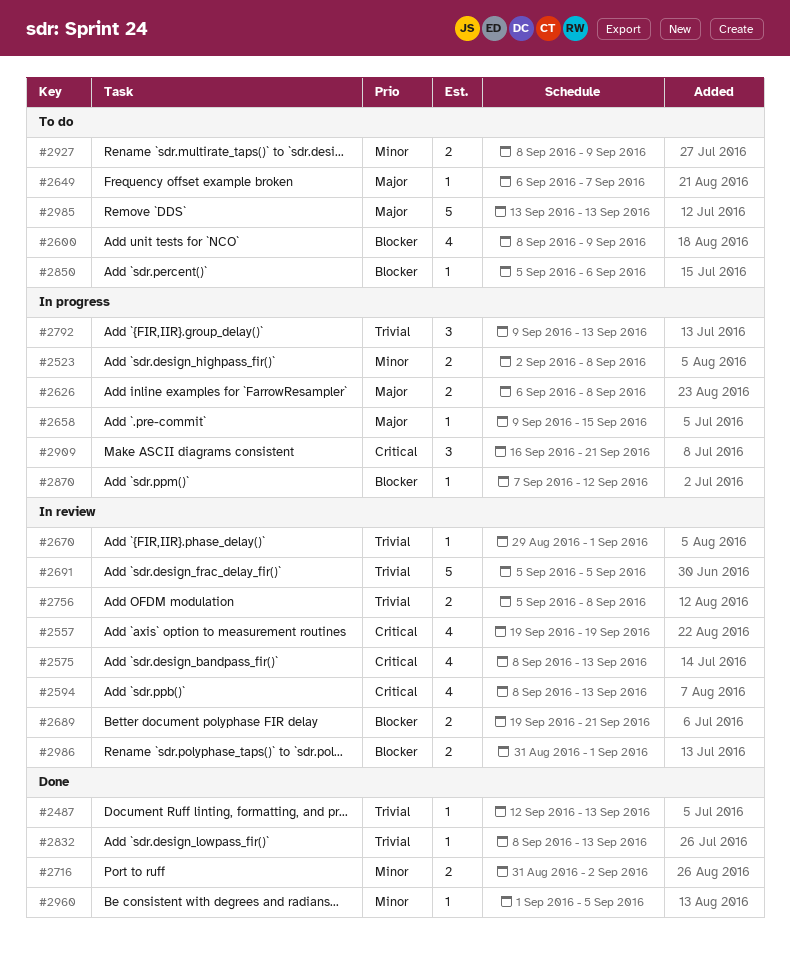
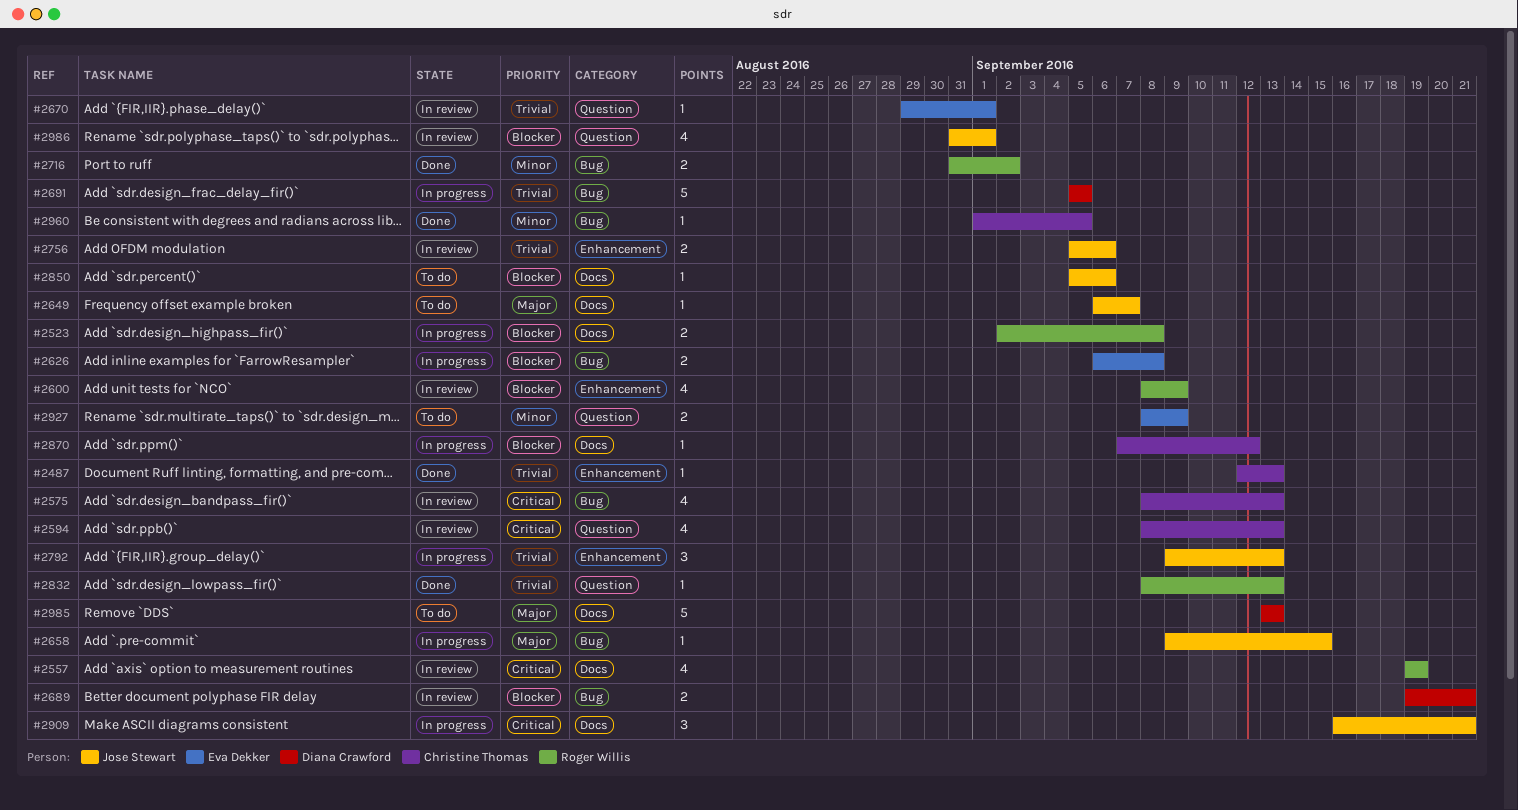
#2523, priority: Minor -> Blocker
#2600, status: To do -> In review
#2626, priority: Major -> Blocker
#2691, status: In review -> In progress
#2756, due: Sep 8 -> Sep 6
#2986, estimate: 2 -> 4

